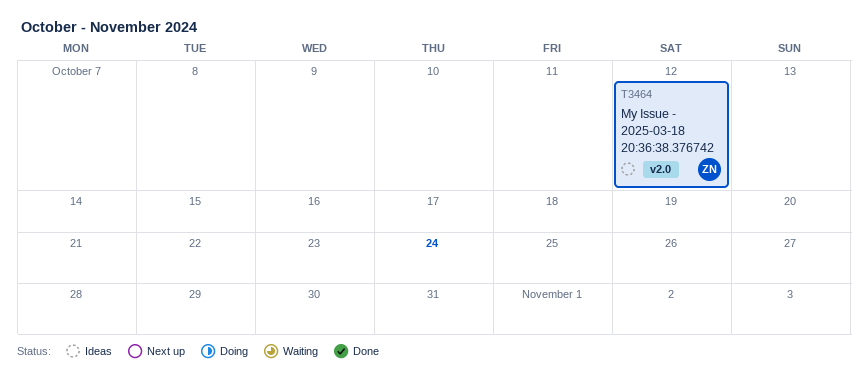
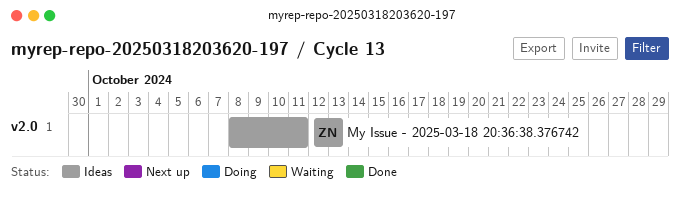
My Issue - 2025-03-18 20:36:38.376742, due: Oct 12 -> Oct 11

